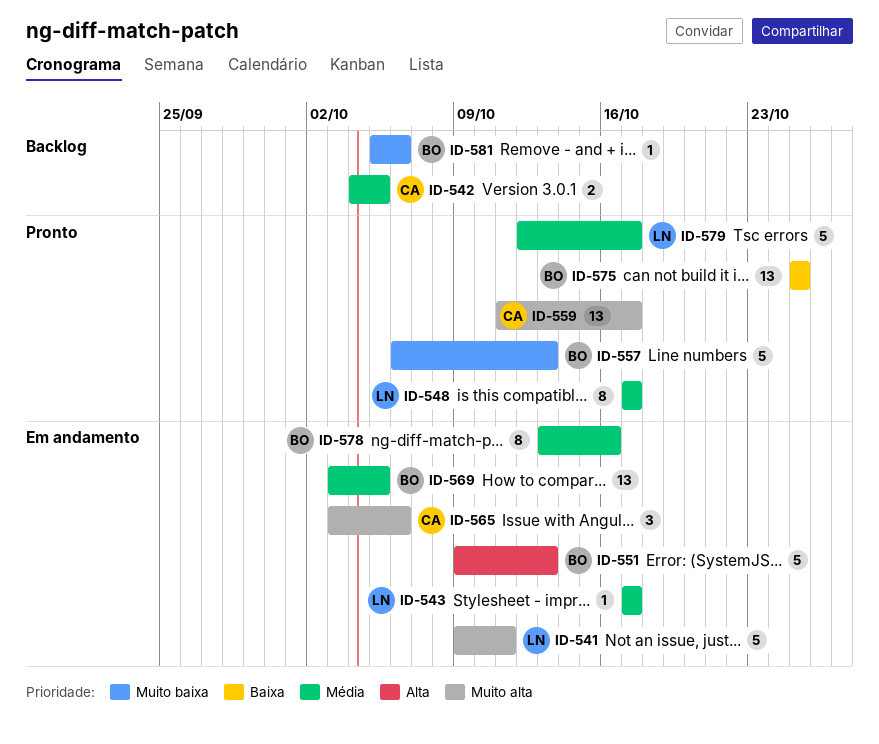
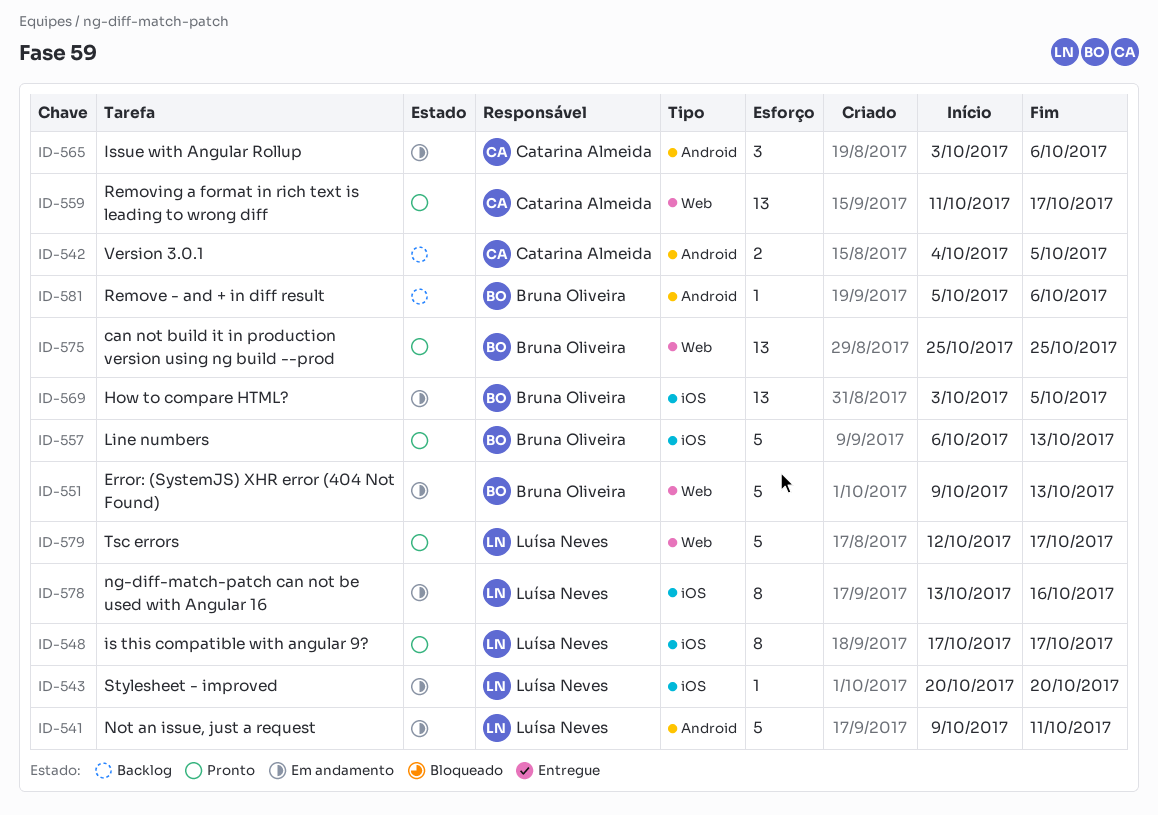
ID-543, start: Oct 17 -> Oct 20
ID-543, due: Oct 17 -> Oct 20
ID-578, owner: Bruna Oliveira -> Luísa Neves

